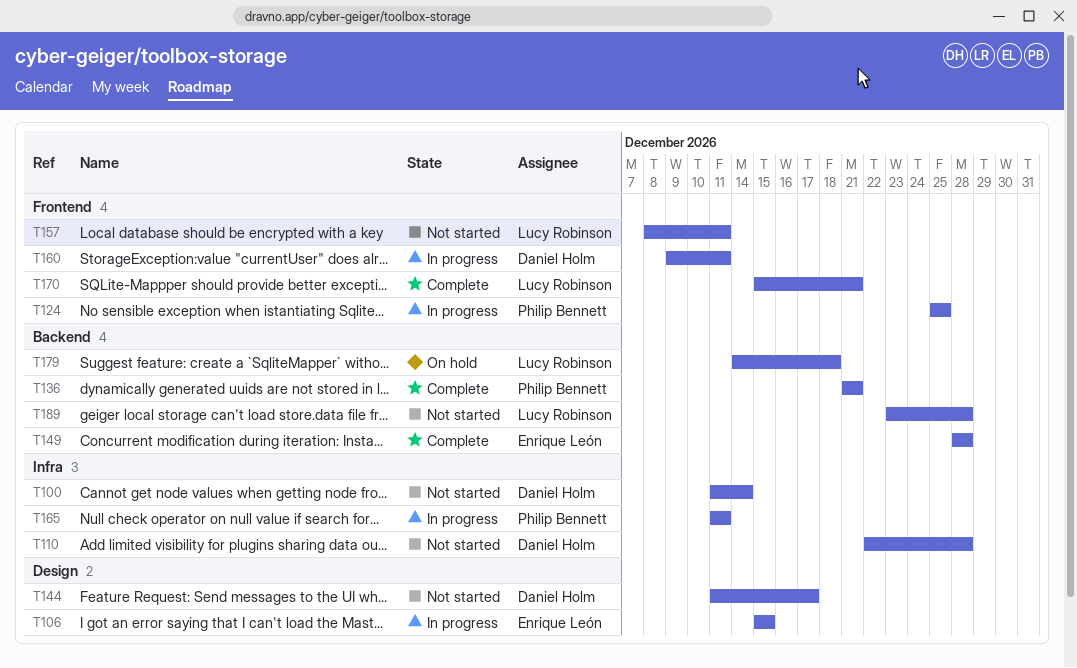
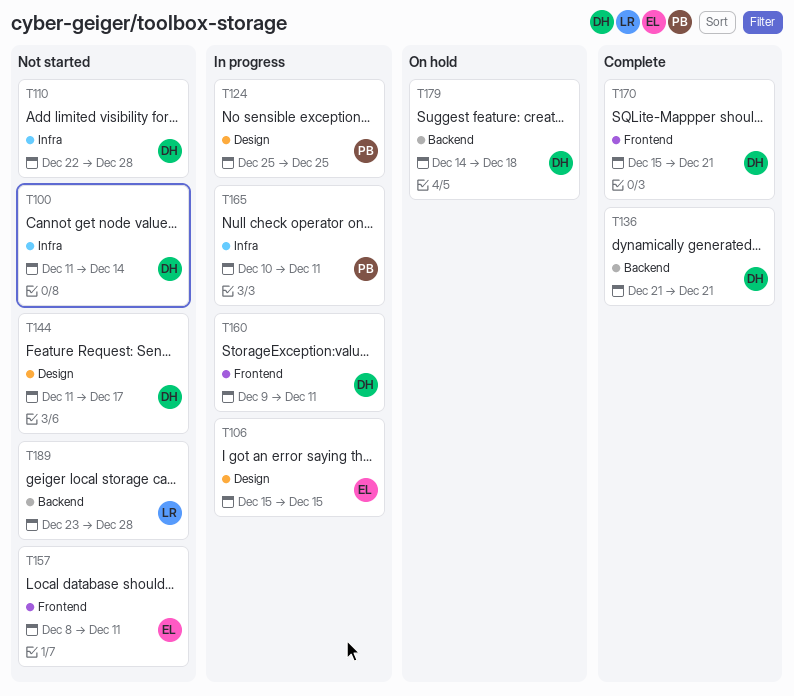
T124, label: Frontend -> Design
T136, owner: Philip Bennett -> Daniel Holm
T149: present -> none
T157, owner: Lucy Robinson -> Enrique León
T165, start: Dec 11 -> Dec 10
T170, owner: Lucy Robinson -> Daniel Holm
T179, owner: Lucy Robinson -> Daniel Holm

